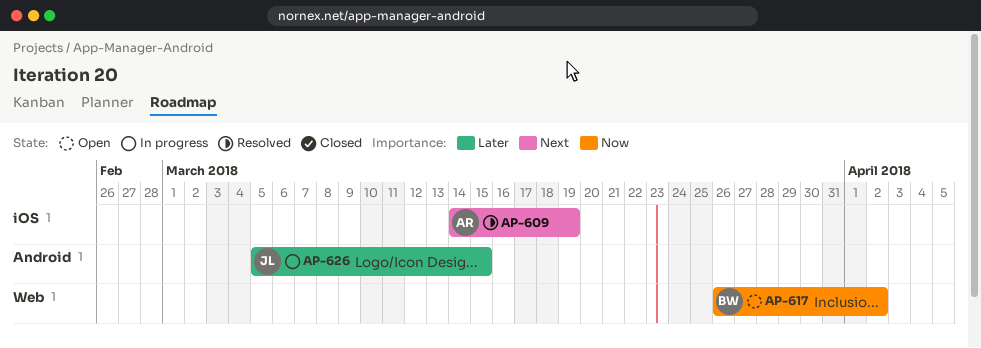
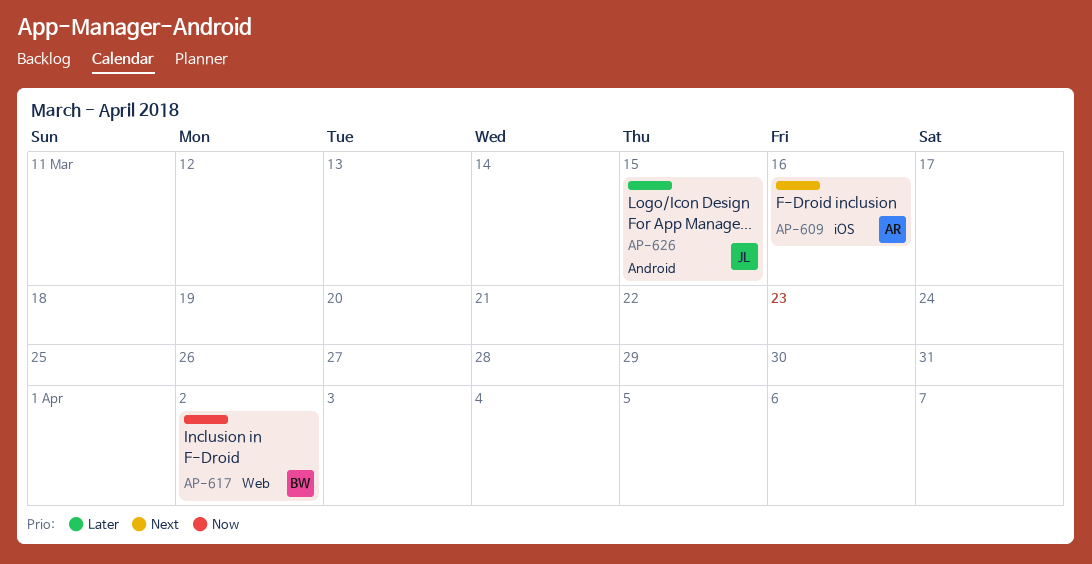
AP-609, due: Mar 19 -> Mar 16

